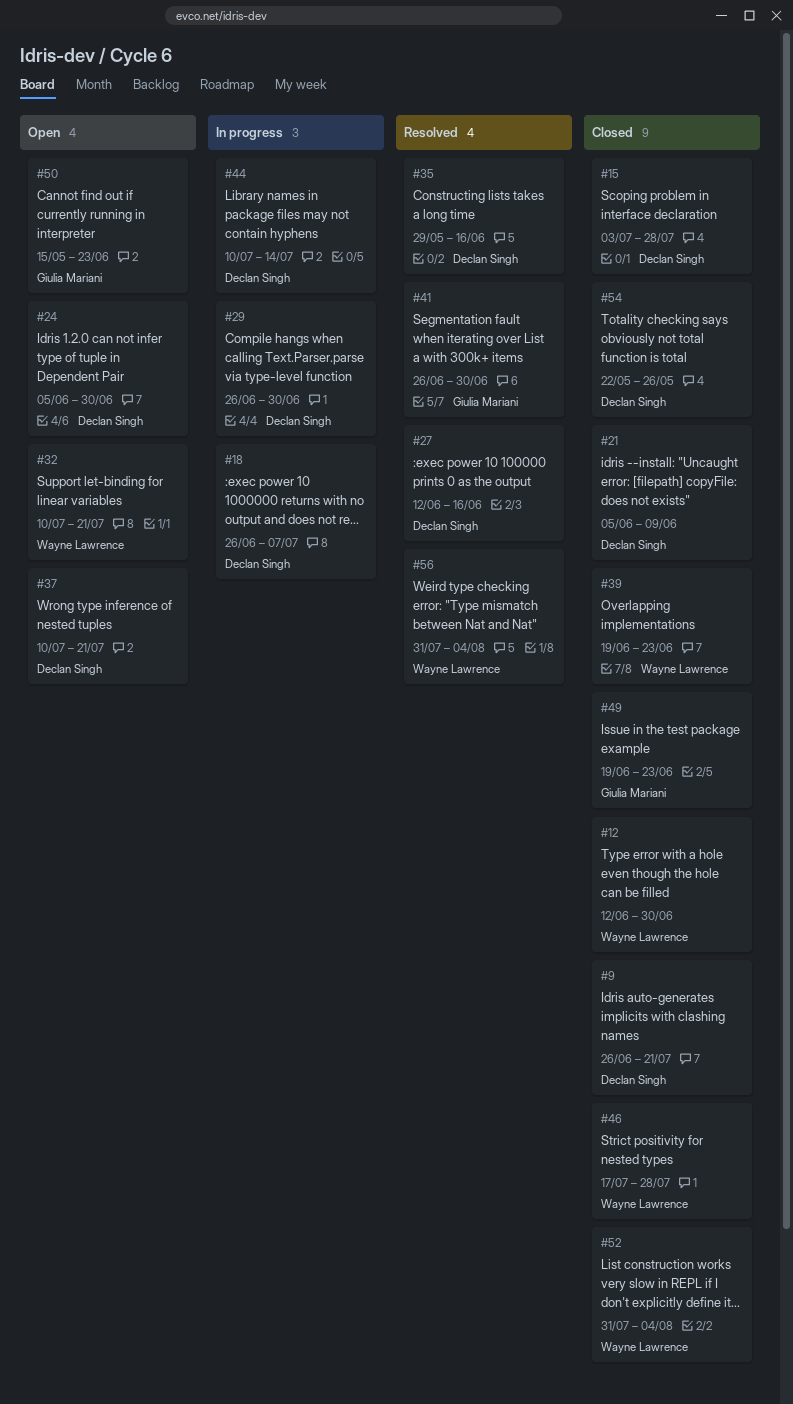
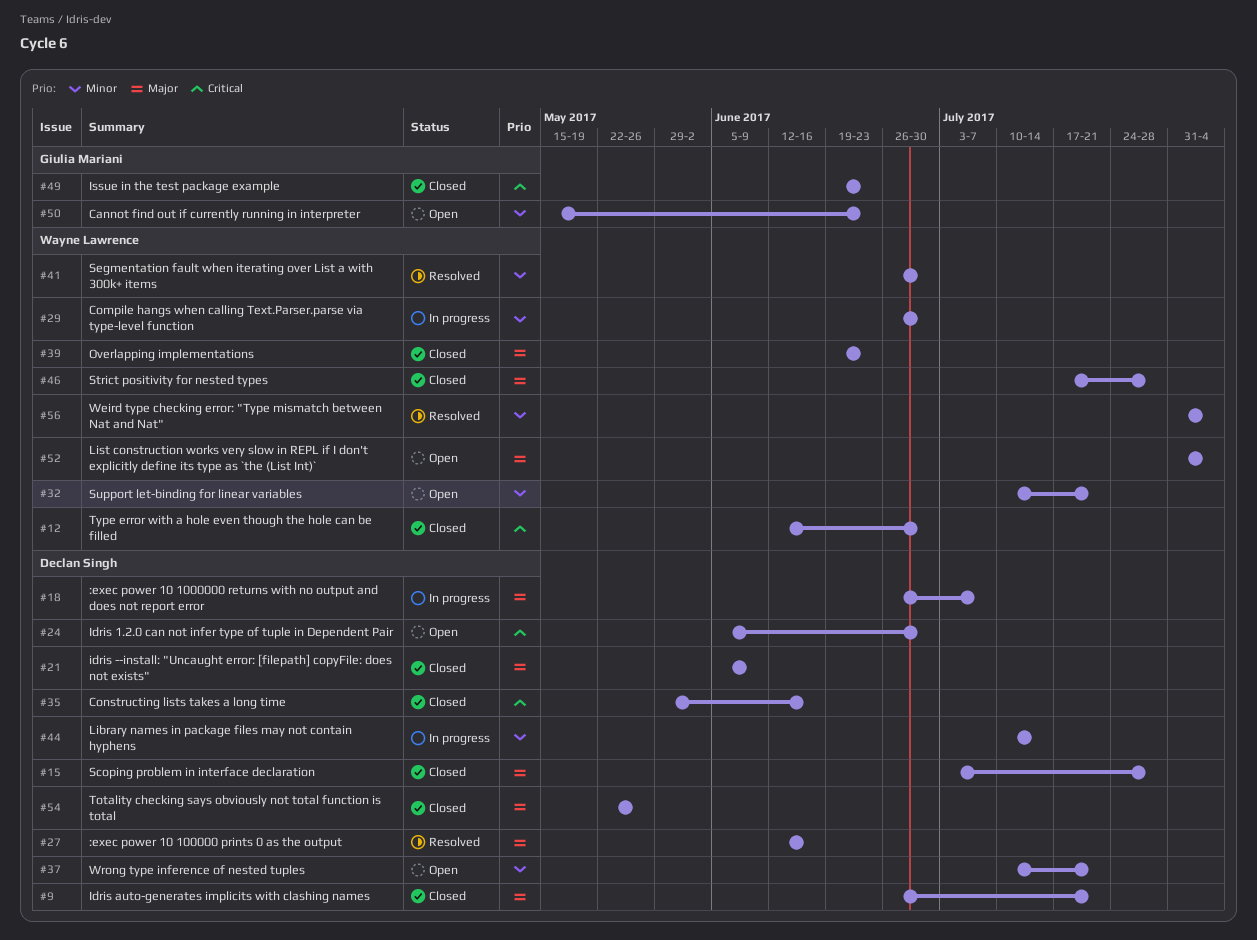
#29, owner: Declan Singh -> Wayne Lawrence
#35, status: Resolved -> Closed
#41, owner: Giulia Mariani -> Wayne Lawrence
#52, status: Closed -> Open

